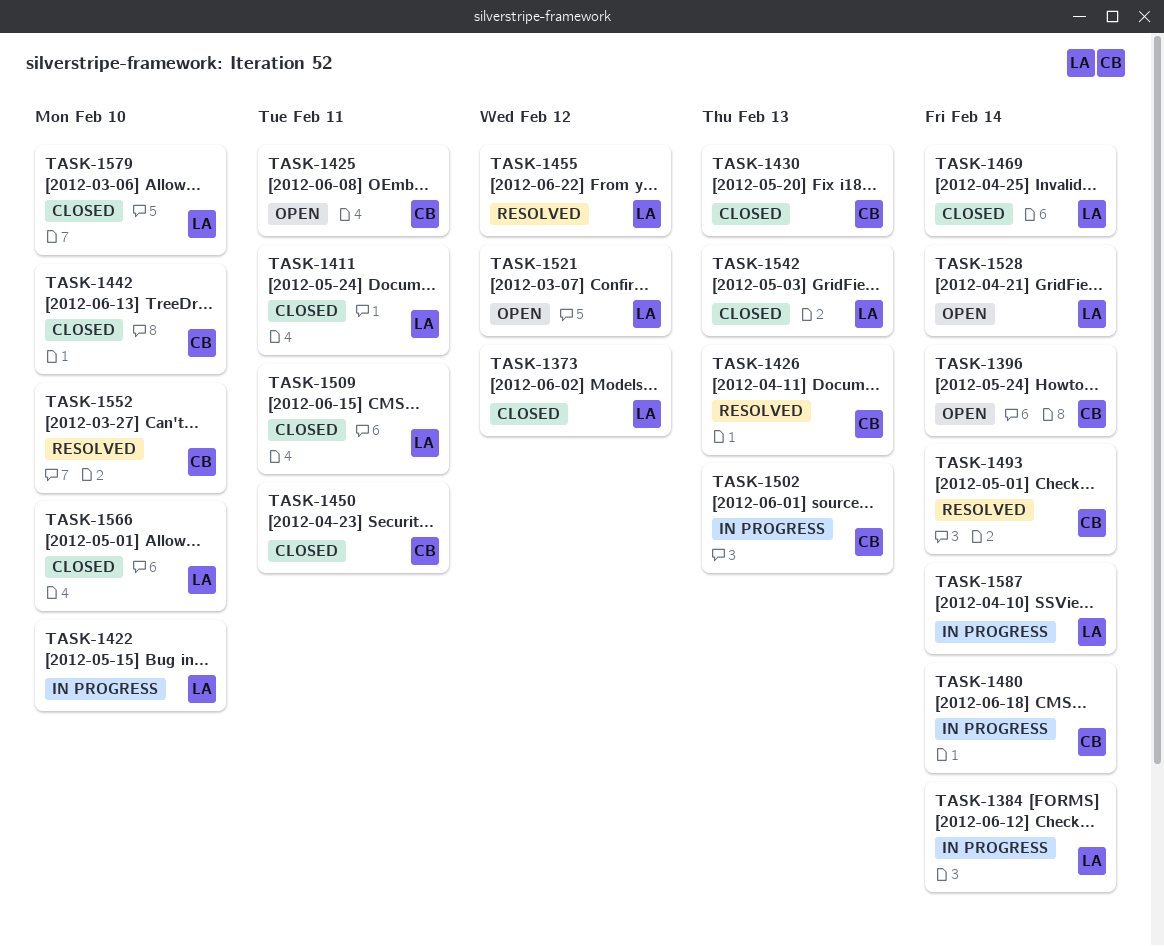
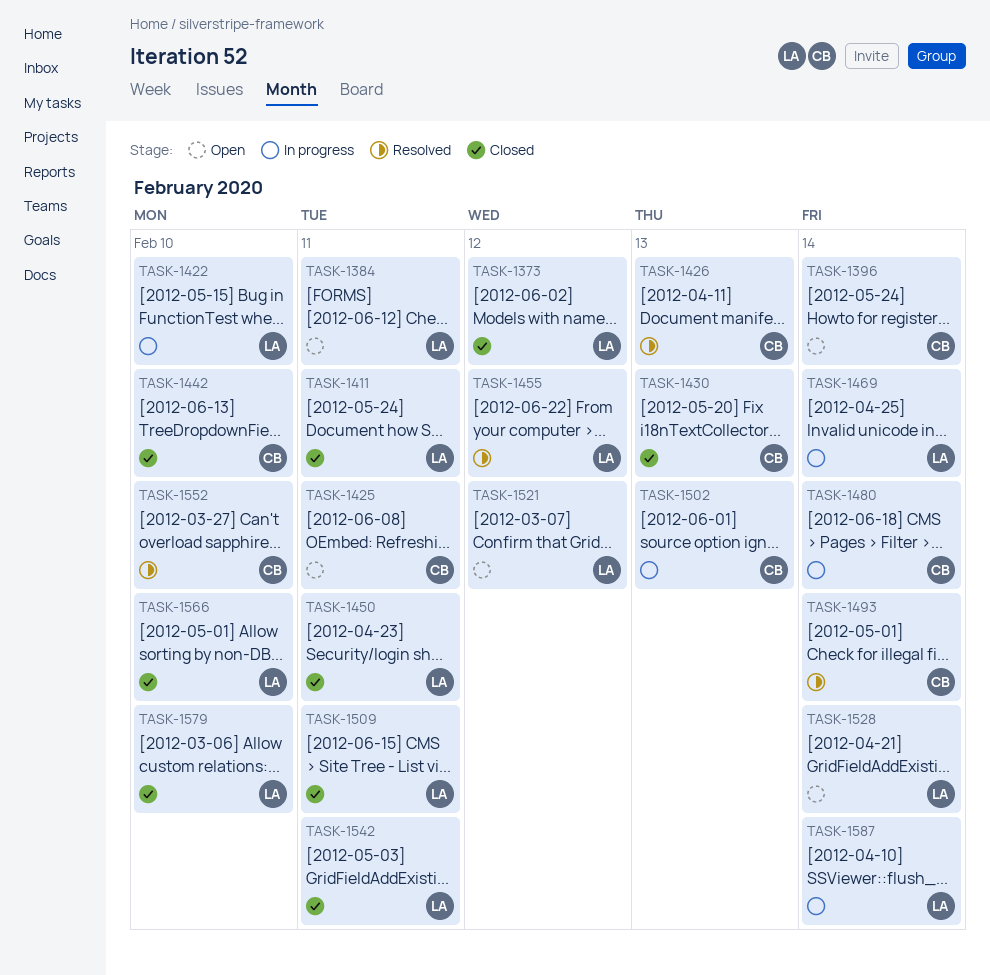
TASK-1384, status: In progress -> Open
TASK-1384, due: Feb 14 -> Feb 11
TASK-1450, owner: CB -> LA
TASK-1469, status: Closed -> In progress
TASK-1542, due: Feb 13 -> Feb 11

